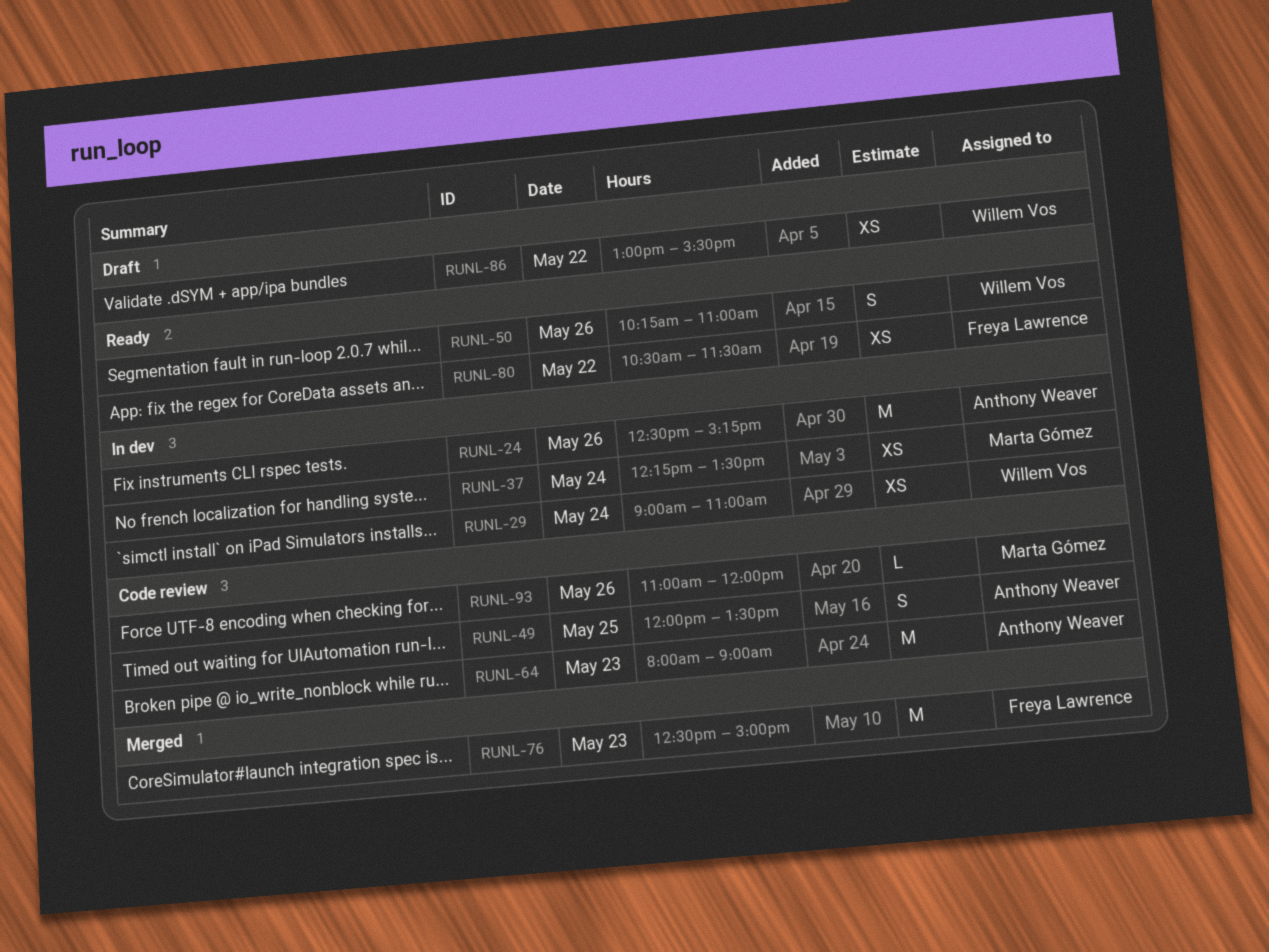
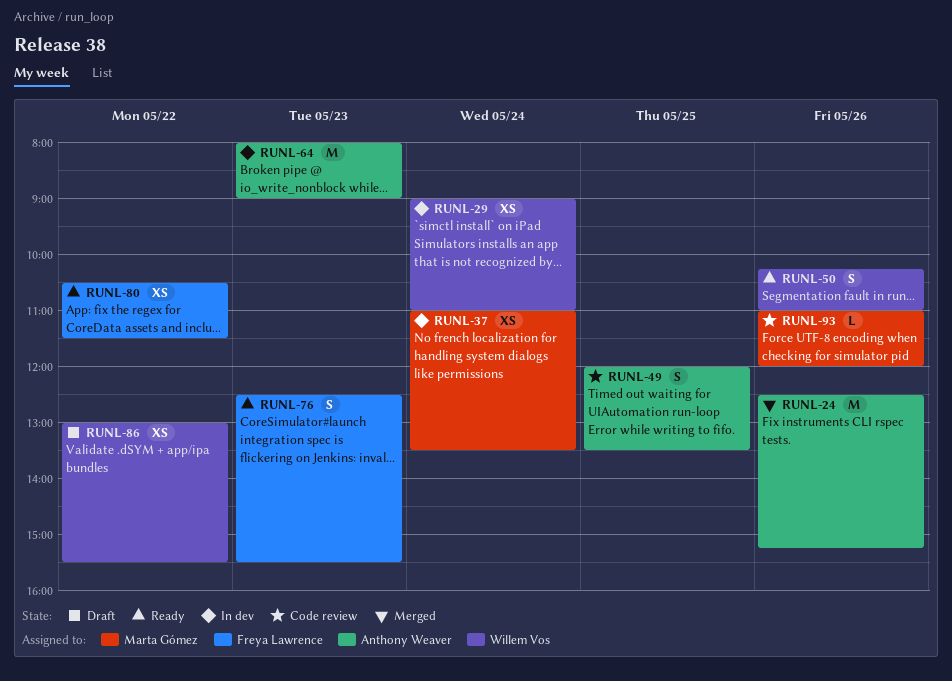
RUNL-24, status: In dev -> Merged
RUNL-37, begins: 12:15 -> 11:00
RUNL-64, status: Code review -> In dev
RUNL-76, status: Merged -> Ready
RUNL-76, estimate: M -> S
RUNL-76, ends: 15:00 -> 15:30

